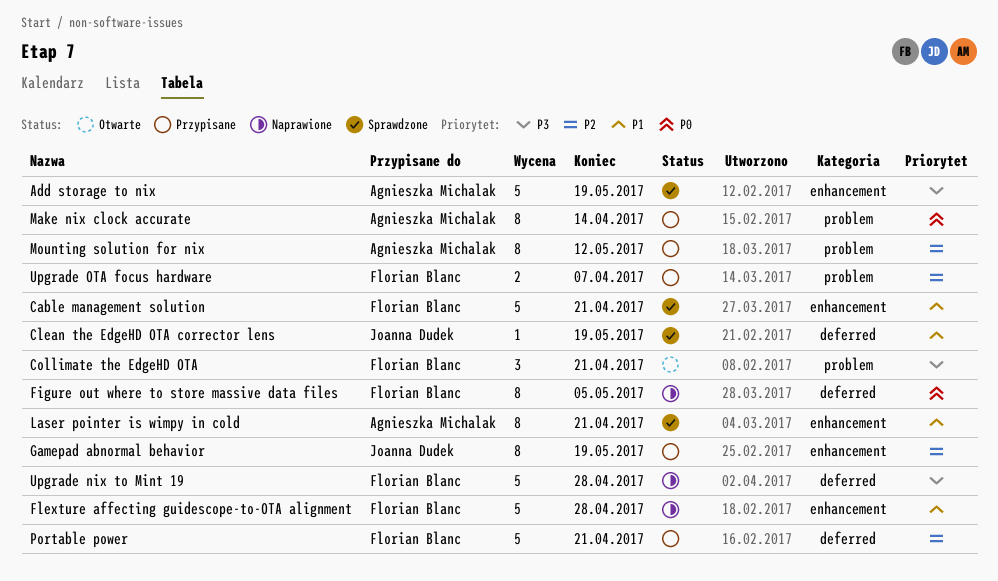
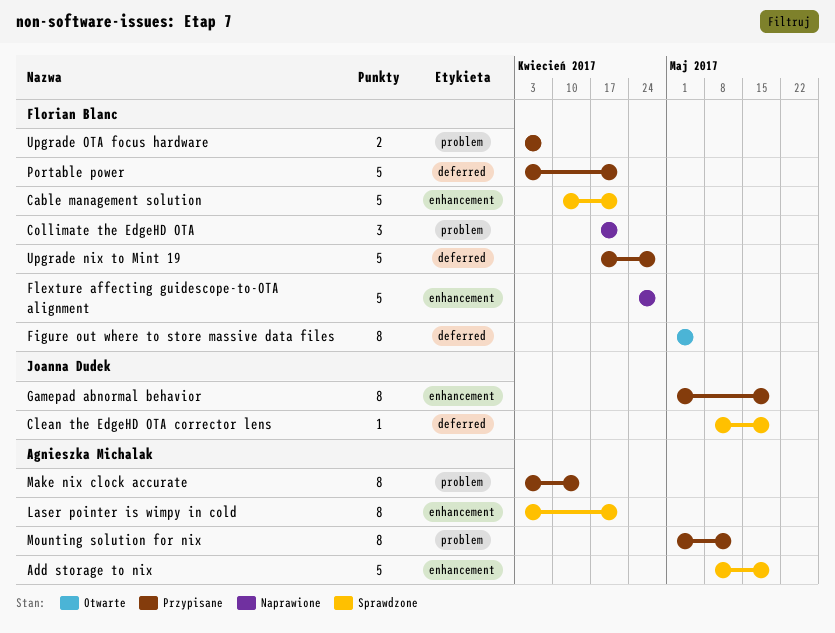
Collimate the EdgeHD OTA, status: Otwarte -> Naprawione
Figure out where to store massive data files, status: Naprawione -> Otwarte
Upgrade nix to Mint 19, status: Naprawione -> Przypisane

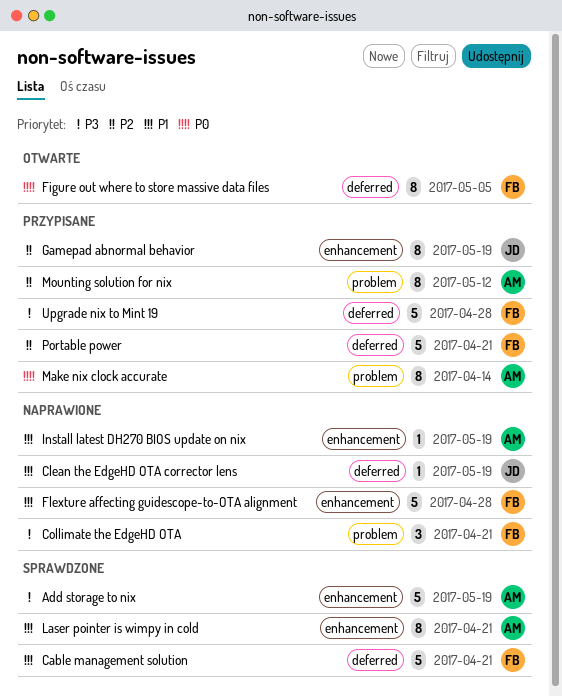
Cable management solution, label: enhancement -> deferred
Clean the EdgeHD OTA corrector lens, status: Sprawdzone -> Naprawione
Install latest DH270 BIOS update on nix: none -> present
Upgrade OTA focus hardware: present -> none

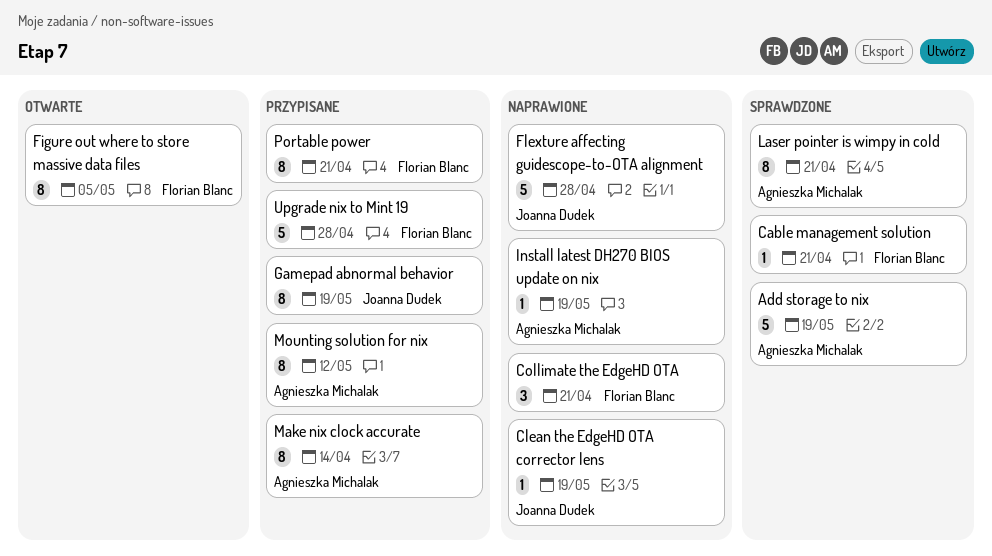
Cable management solution, estimate: 5 -> 1
Flexture affecting guidescope-to-OTA alignment, owner: Florian Blanc -> Joanna Dudek
Portable power, estimate: 5 -> 8

